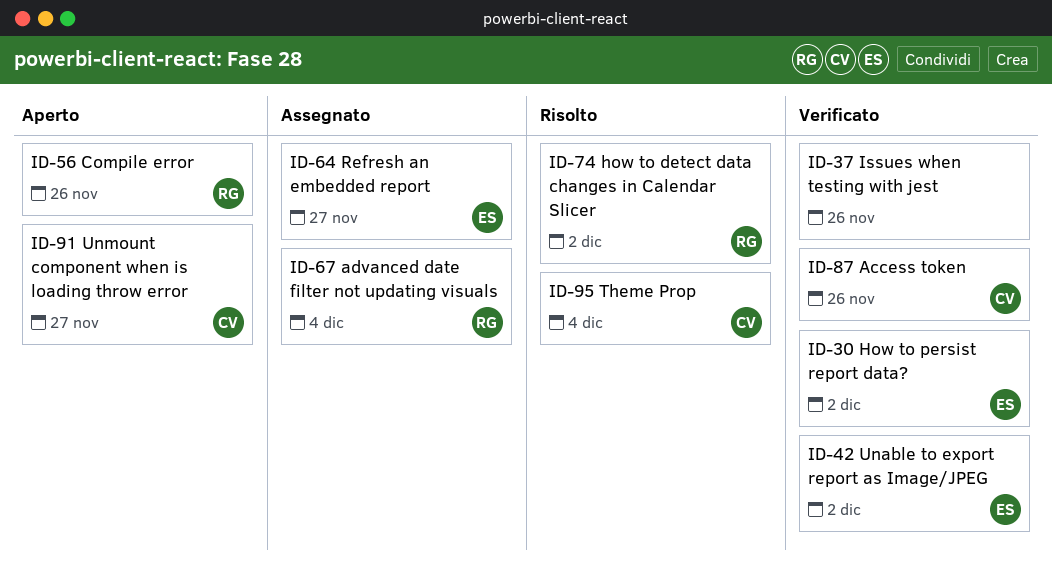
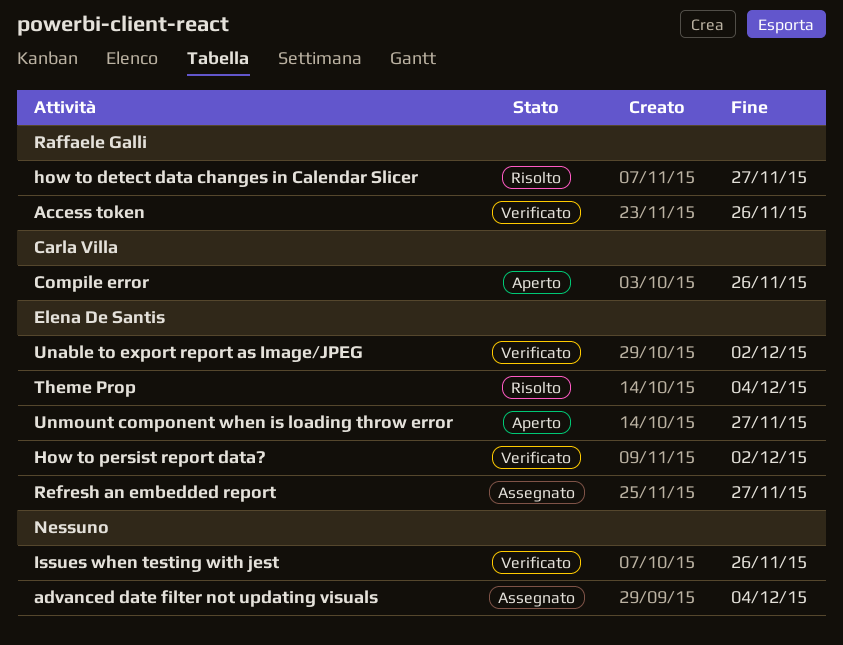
Access token, owner: Carla Villa -> Raffaele Galli
advanced date filter not updating visuals, owner: Raffaele Galli -> none
Compile error, owner: Raffaele Galli -> Carla Villa
how to detect data changes in Calendar Slicer, due: Dec 2 -> Nov 27
Theme Prop, owner: Carla Villa -> Elena De Santis
Unmount component when is loading throw error, owner: Carla Villa -> Elena De Santis

